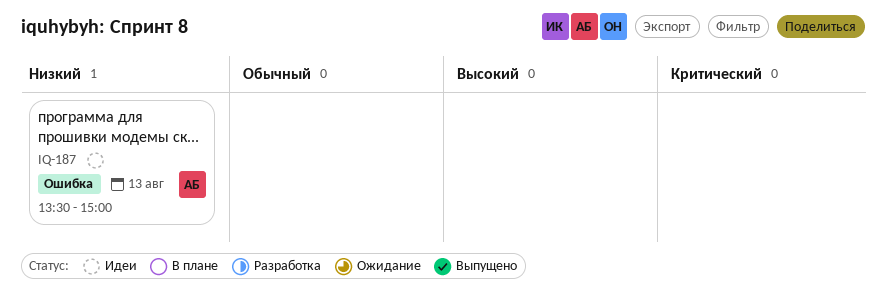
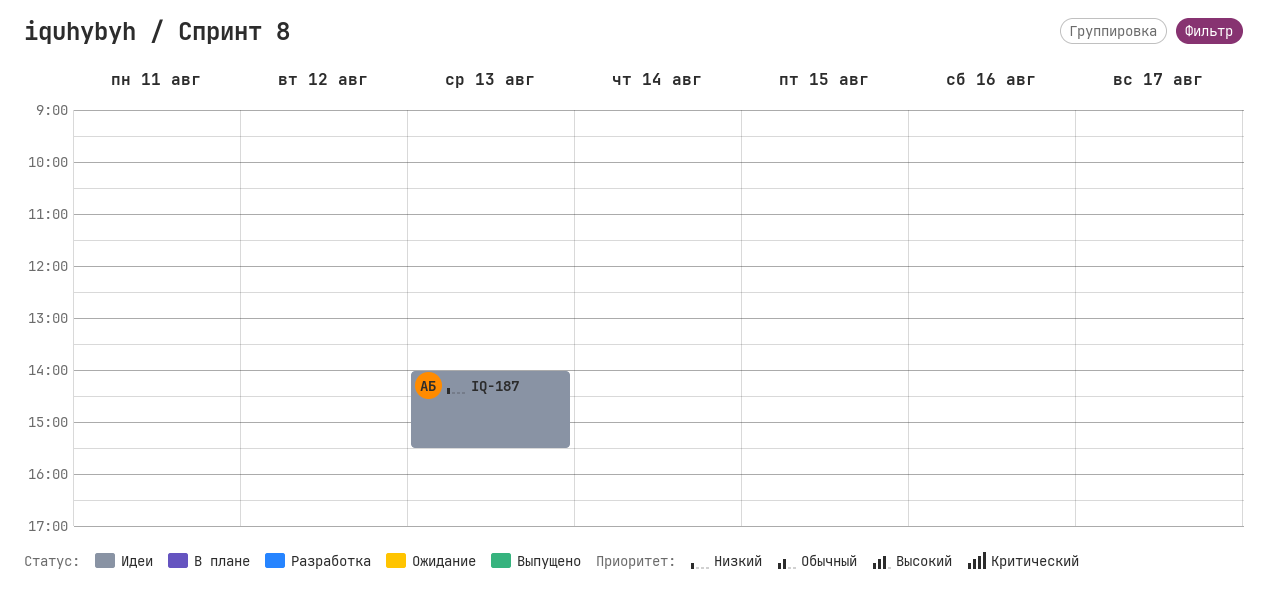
IQ-187, begins: 13:30 -> 14:00
IQ-187, ends: 15:00 -> 15:30

